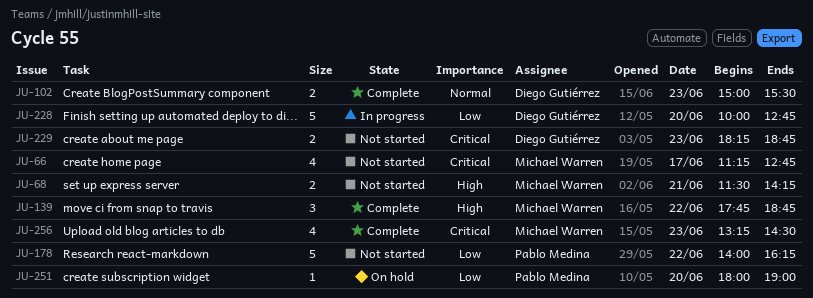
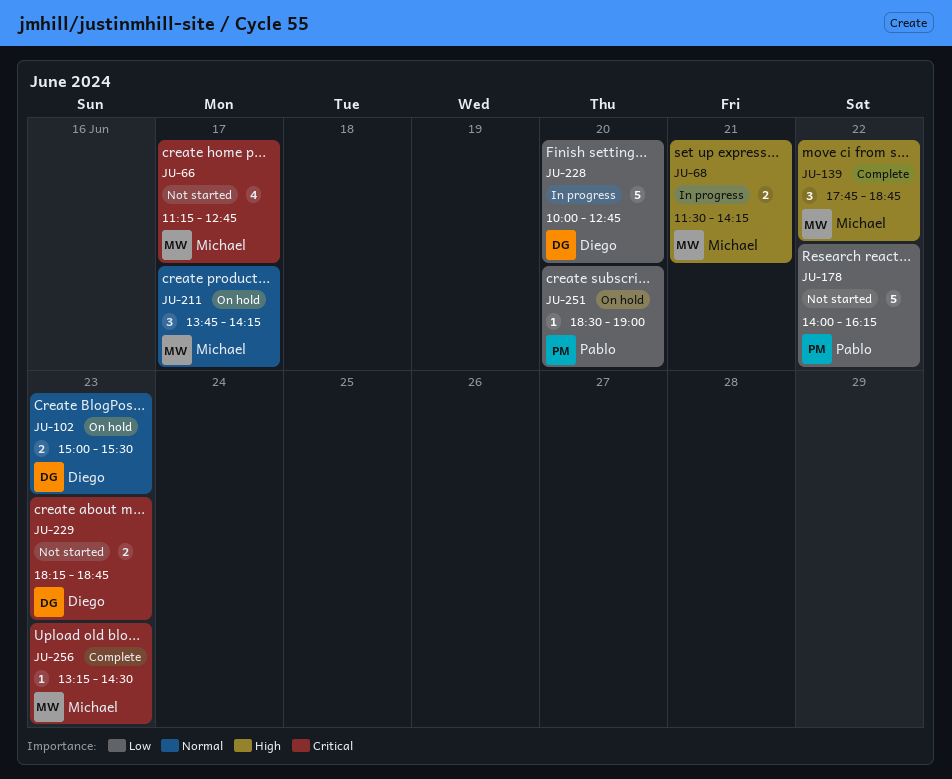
JU-68, status: Not started -> In progress
JU-102, status: Complete -> On hold
JU-211: none -> present
JU-251, begins: 18:00 -> 18:30
JU-256, estimate: 4 -> 1

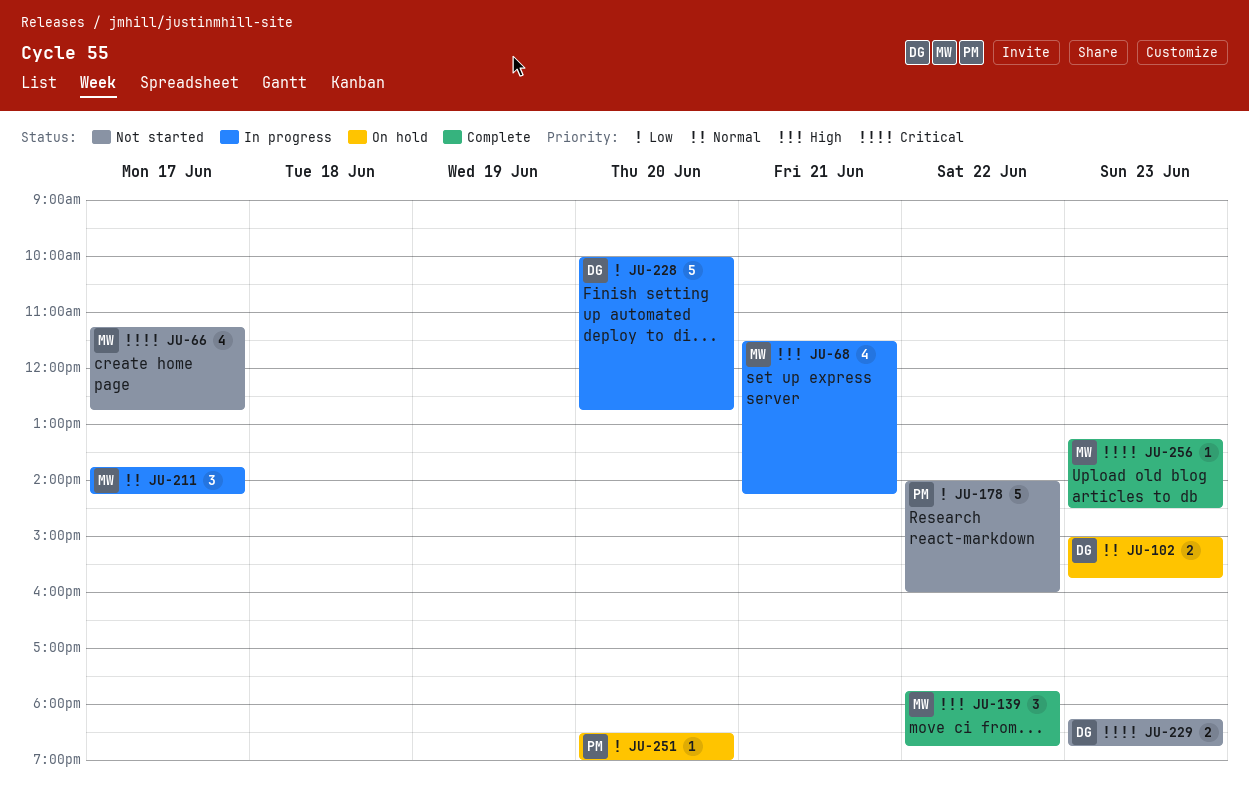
JU-68, estimate: 2 -> 4
JU-102, ends: 15:30 -> 15:45
JU-178, ends: 16:15 -> 16:00
JU-211, status: On hold -> In progress

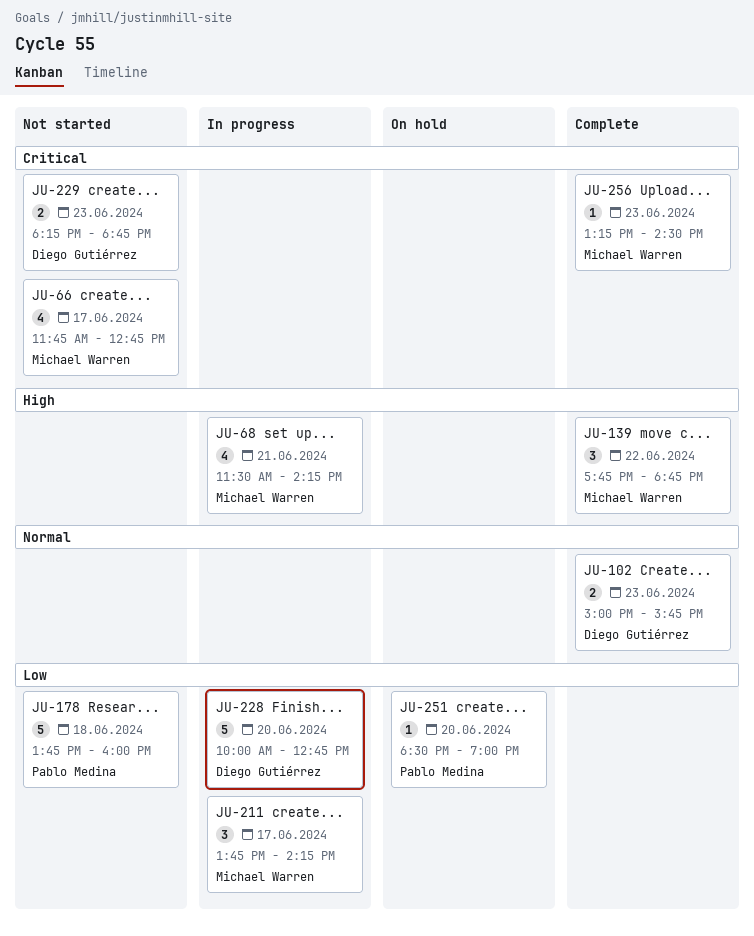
JU-66, begins: 11:15 -> 11:45
JU-102, status: On hold -> Complete
JU-178, day: Jun 22 -> Jun 18
JU-178, begins: 14:00 -> 13:45
JU-211, priority: Normal -> Low

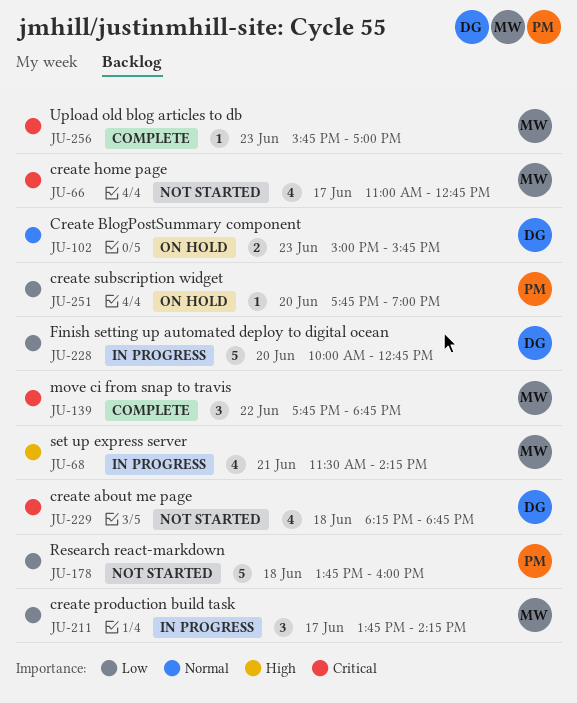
JU-66, begins: 11:45 -> 11:00
JU-102, status: Complete -> On hold
JU-139, priority: High -> Critical
JU-229, estimate: 2 -> 4
JU-229, day: Jun 23 -> Jun 18
JU-251, begins: 18:30 -> 17:45
JU-256, begins: 13:15 -> 15:45
JU-256, ends: 14:30 -> 17:00

